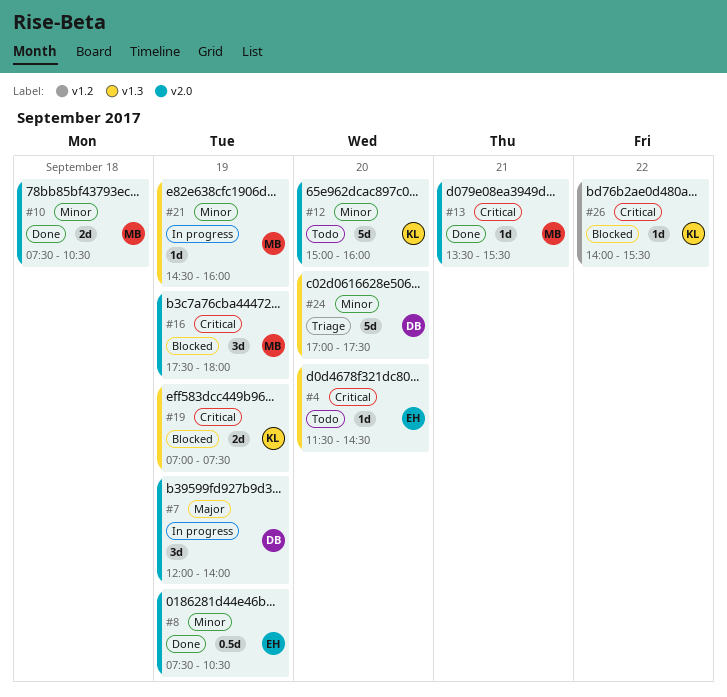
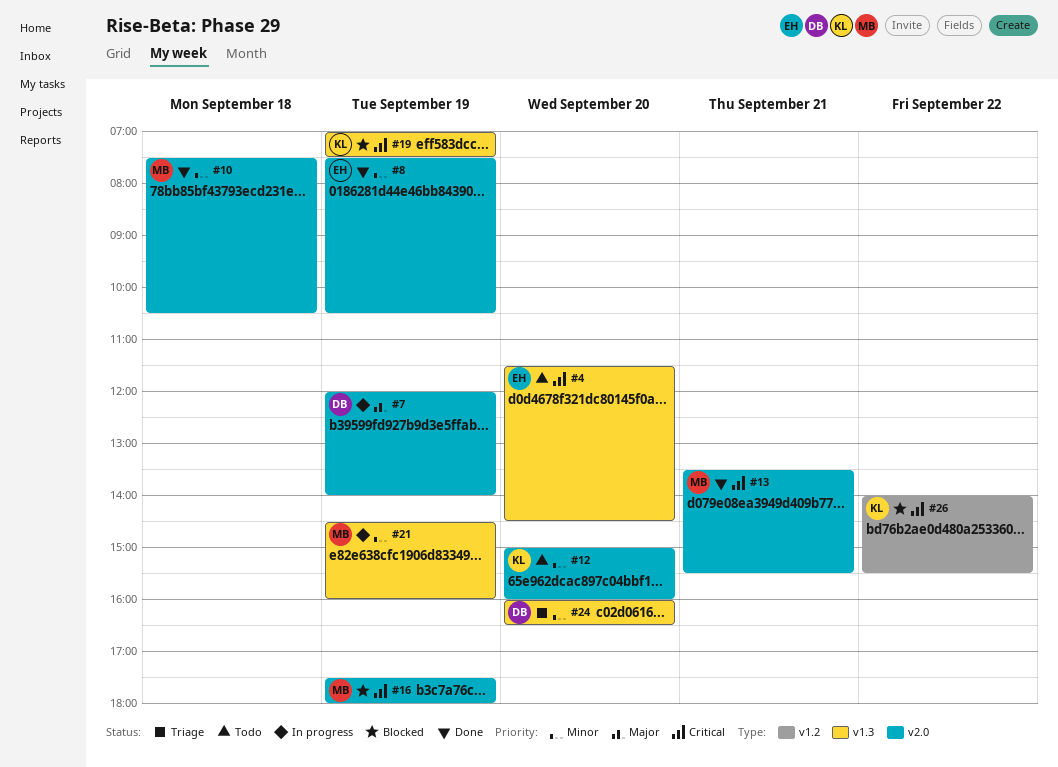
#24, begins: 17:00 -> 16:00
#24, ends: 17:30 -> 16:30

